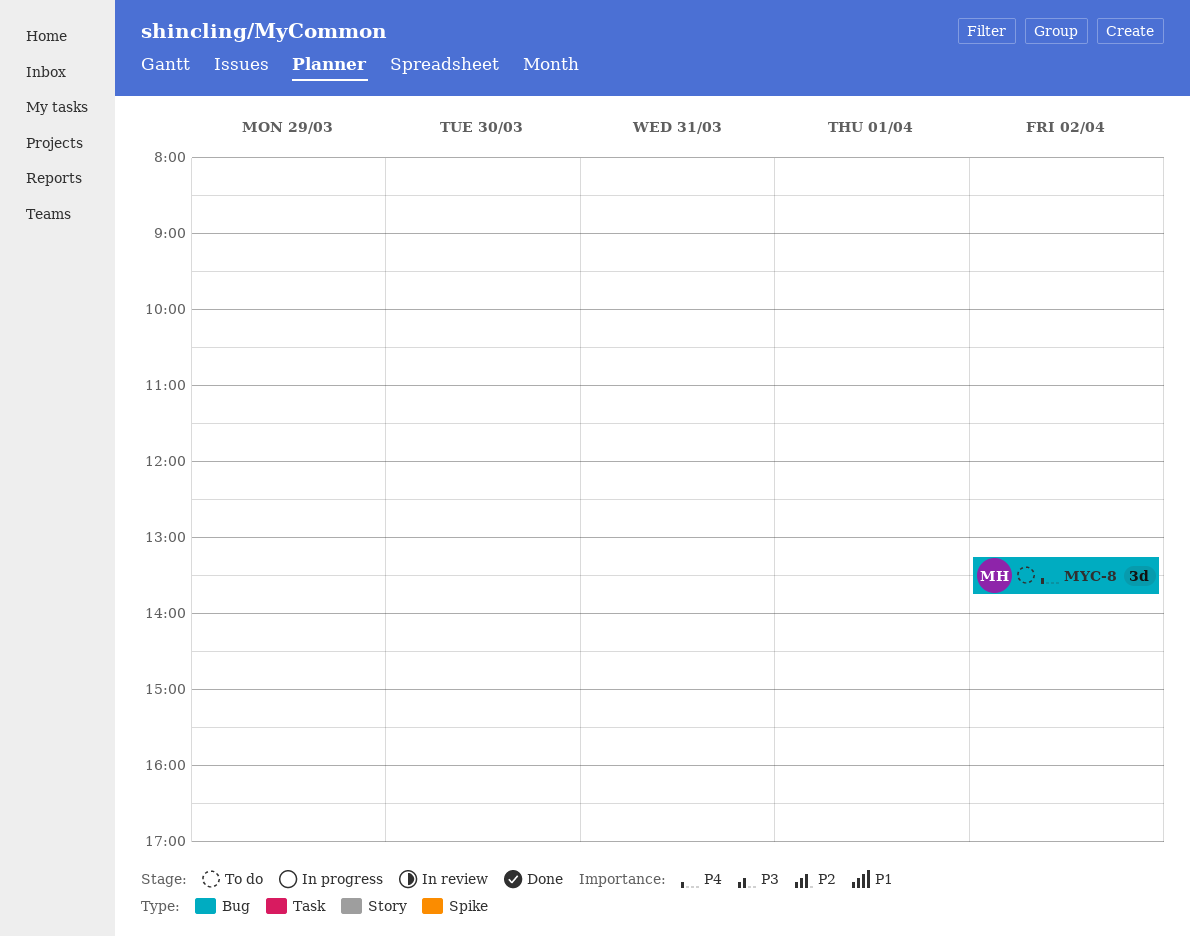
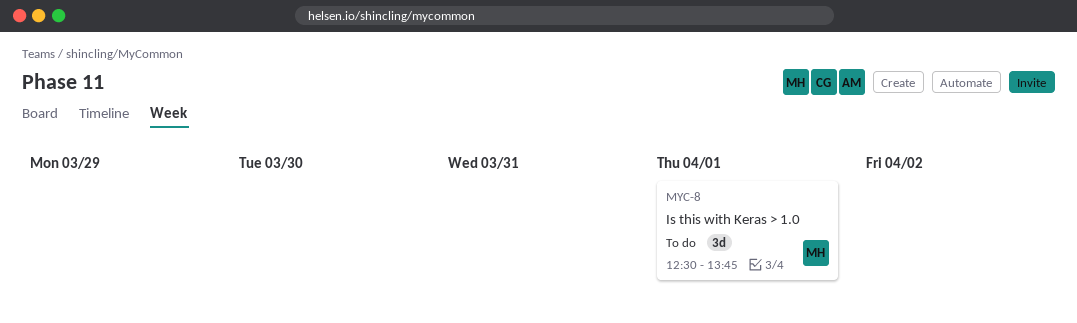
MYC-8, day: Apr 2 -> Apr 1
MYC-8, begins: 13:15 -> 12:30

